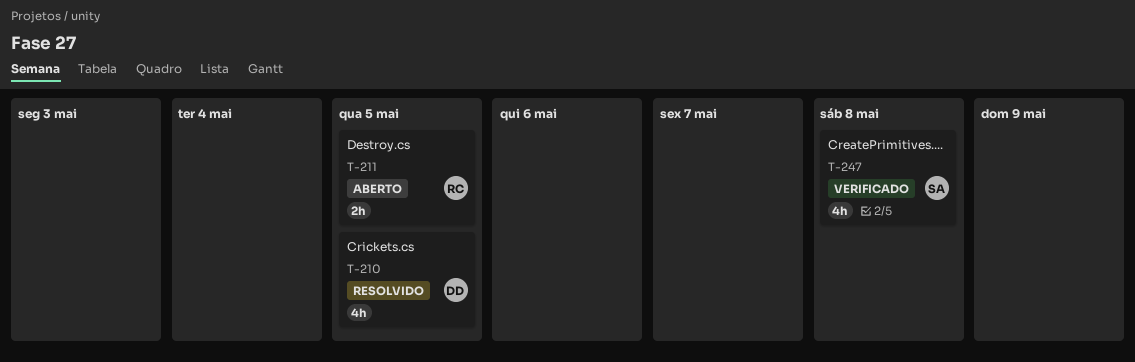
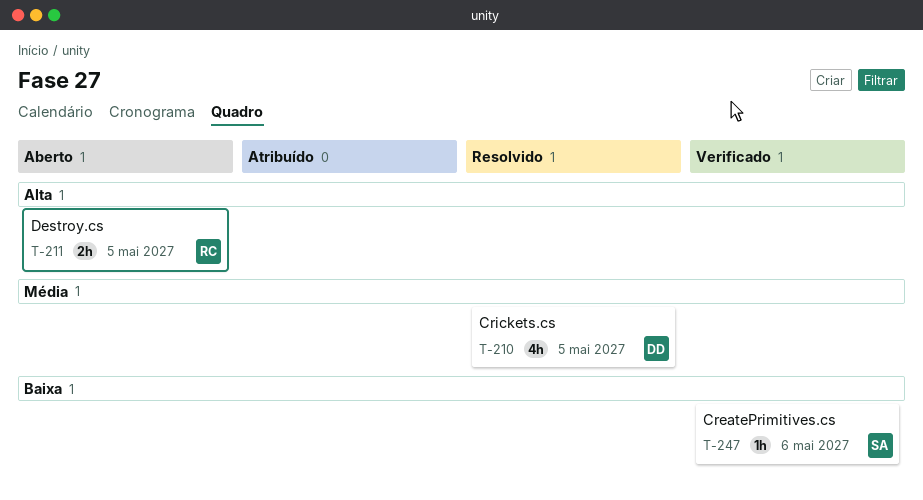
T-247, estimate: 4h -> 1h
T-247, due: May 8 -> May 6

